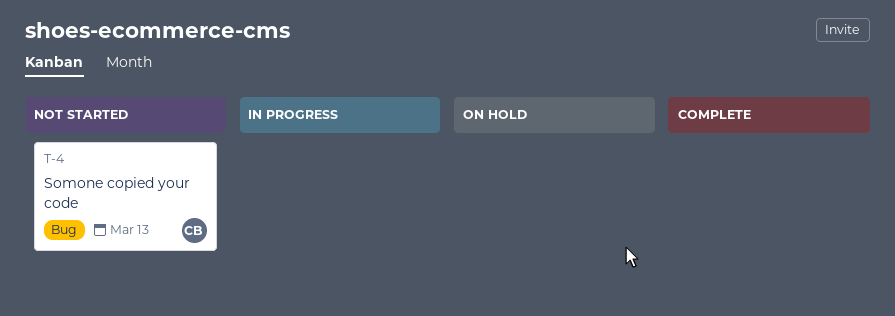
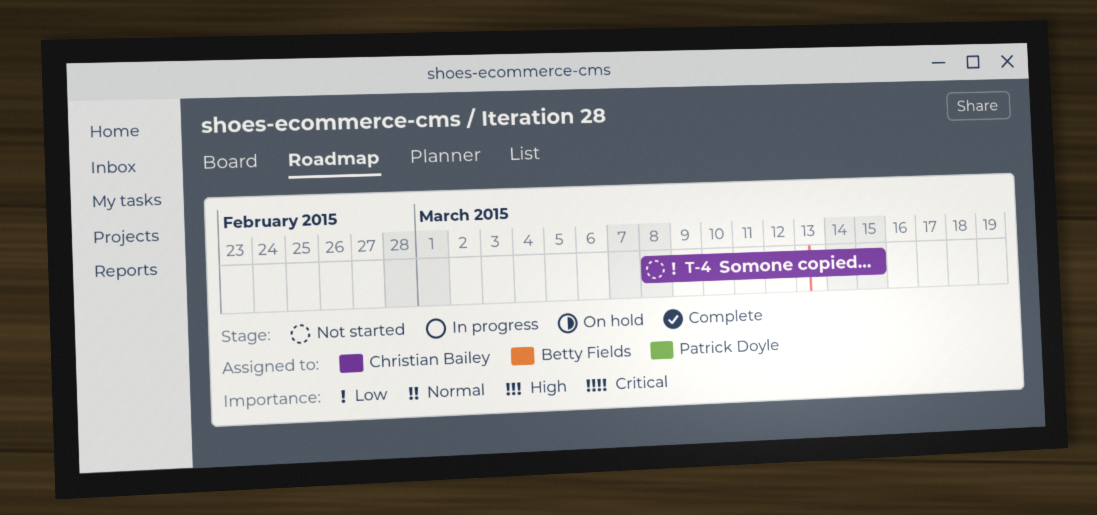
T-4, due: Mar 13 -> Mar 15

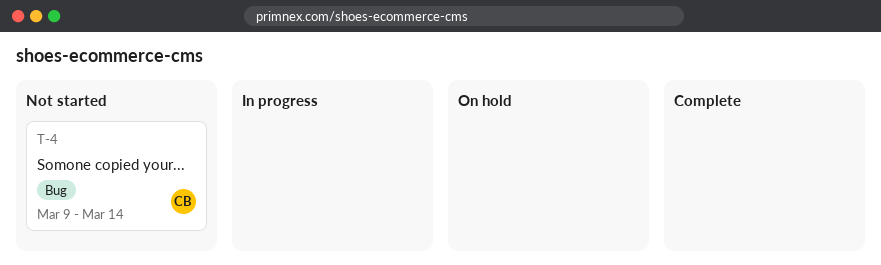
T-4, start: Mar 8 -> Mar 9
T-4, due: Mar 15 -> Mar 14

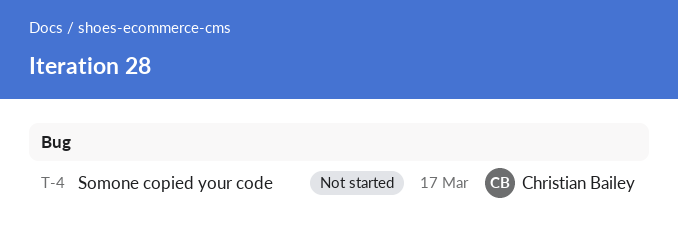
T-4, due: Mar 14 -> Mar 17

